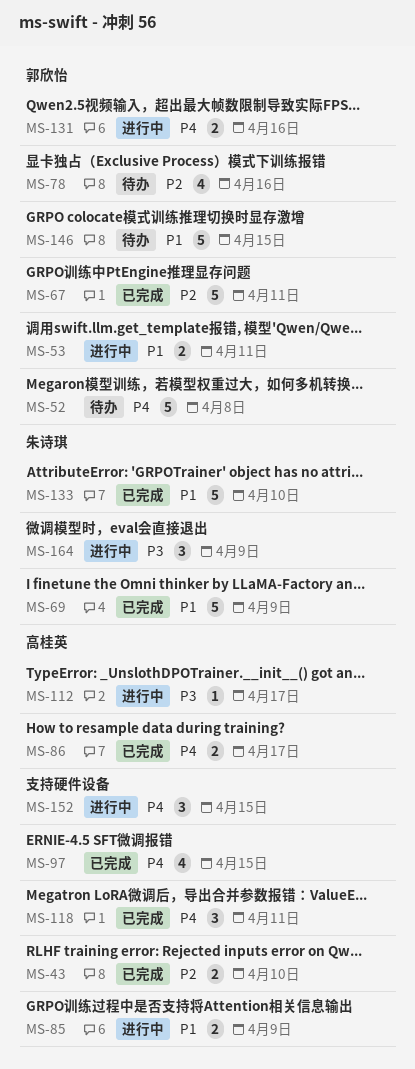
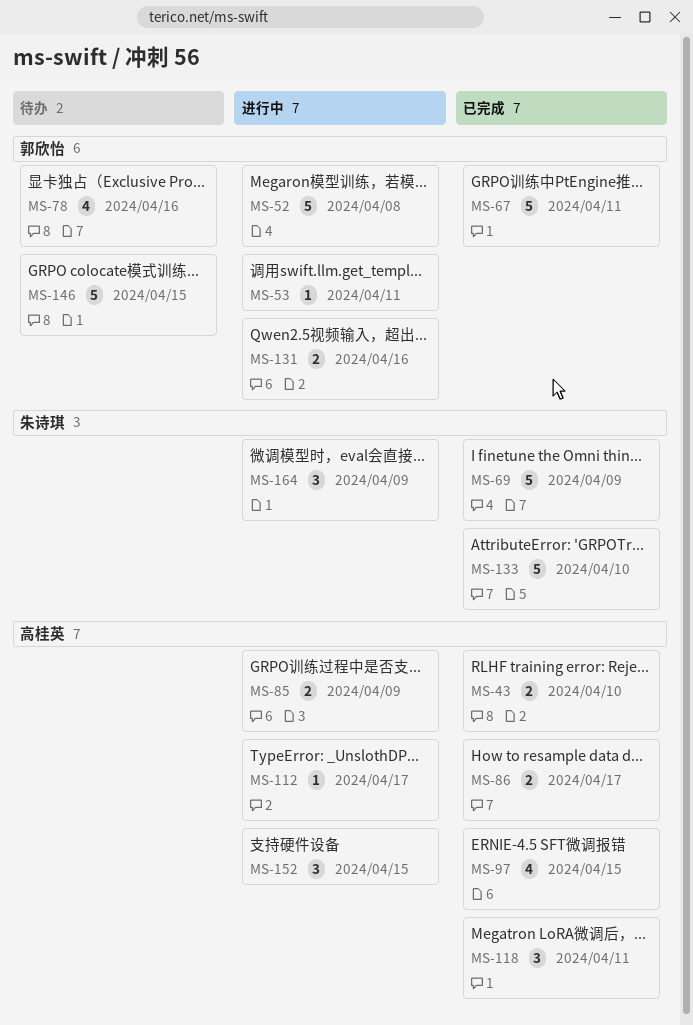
MS-52, status: 待办 -> 进行中
MS-53, estimate: 2 -> 1

